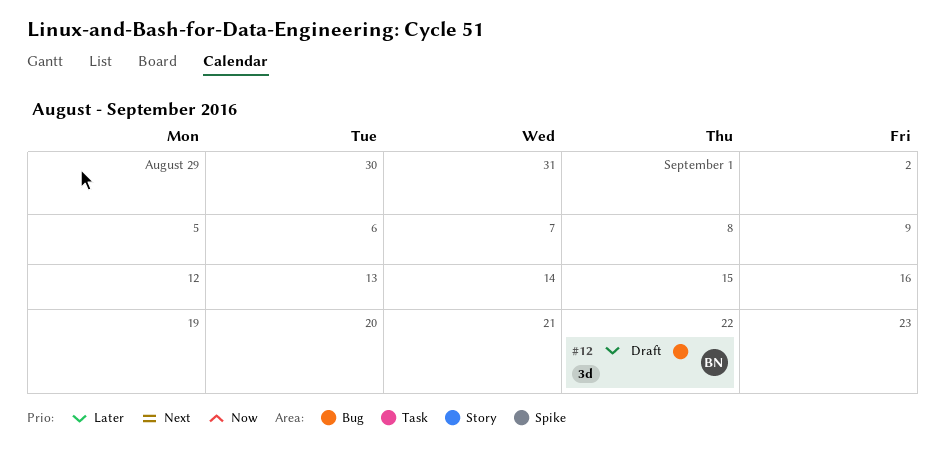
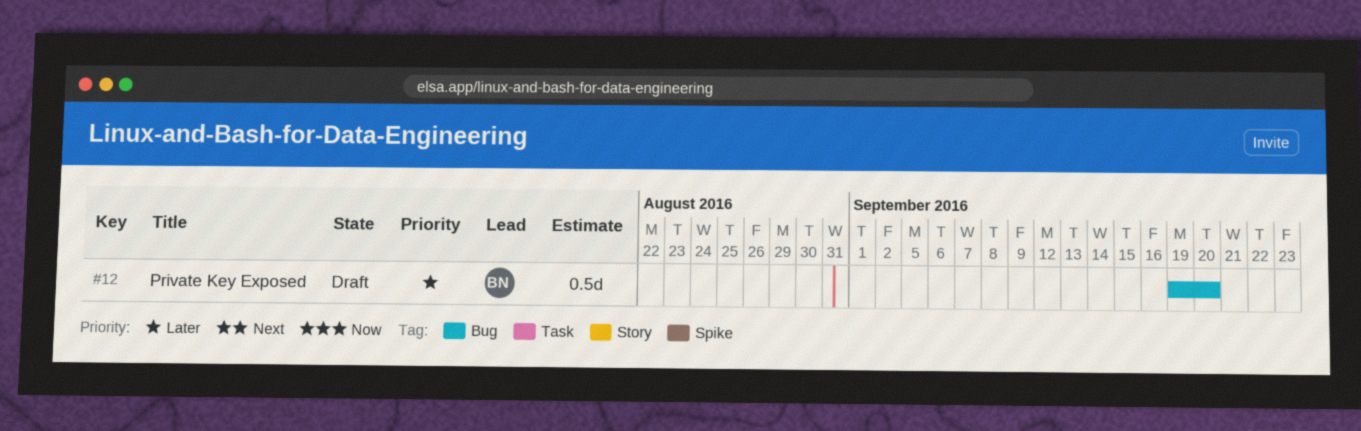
#12, estimate: 3d -> 0.5d
#12, due: Sep 22 -> Sep 20

